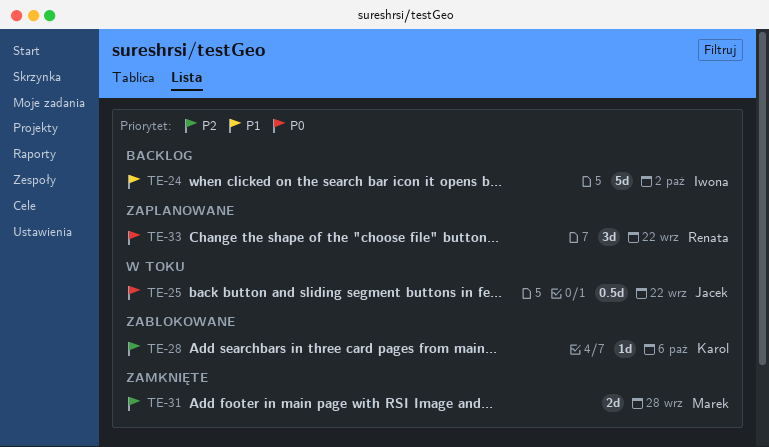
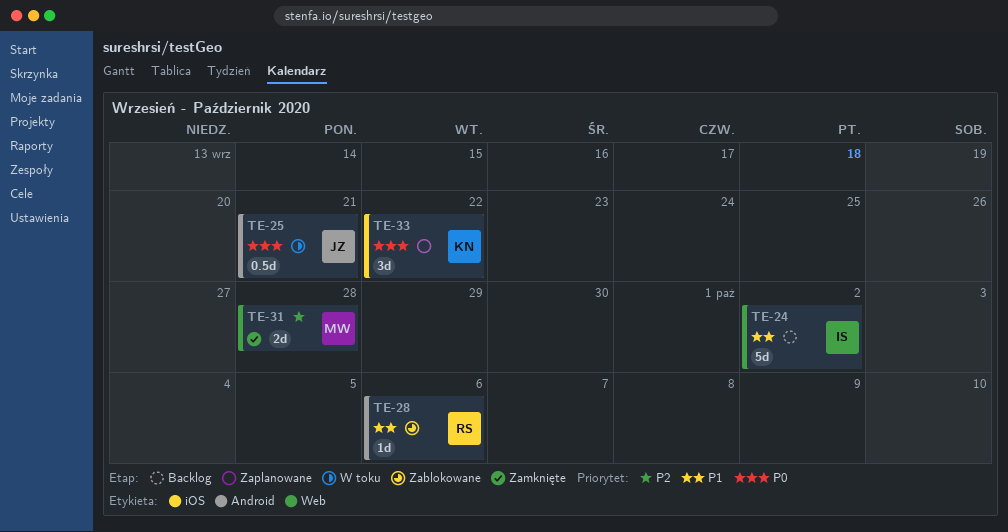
TE-25, due: Sep 22 -> Sep 21
TE-28, owner: Karol -> Renata
TE-28, priority: P2 -> P1
TE-33, owner: Renata -> Karol

